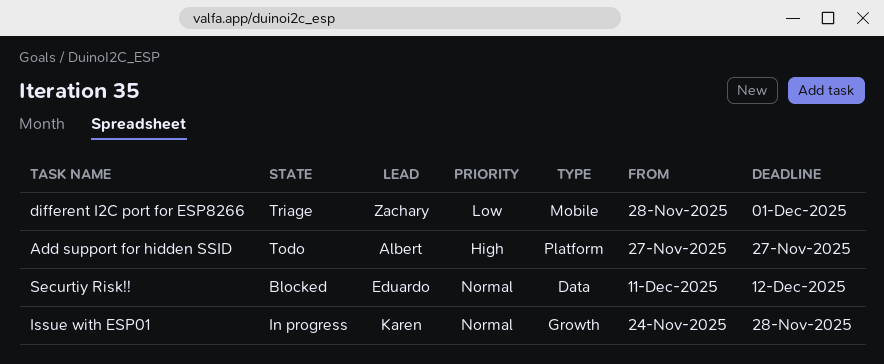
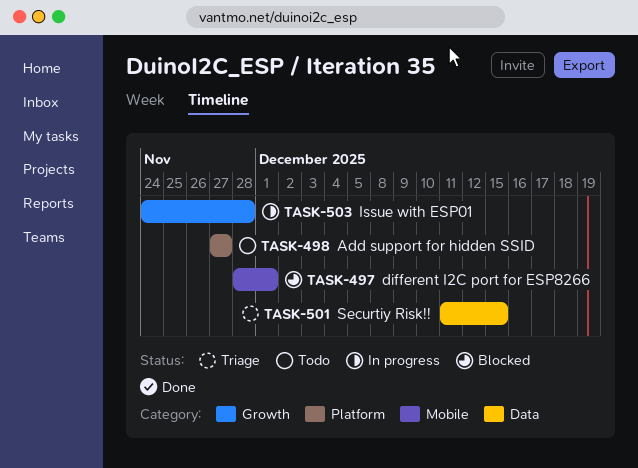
different I2C port for ESP8266, status: Triage -> Blocked
Securtiy Risk!!, status: Blocked -> Triage
Securtiy Risk!!, due: Dec 12 -> Dec 15

